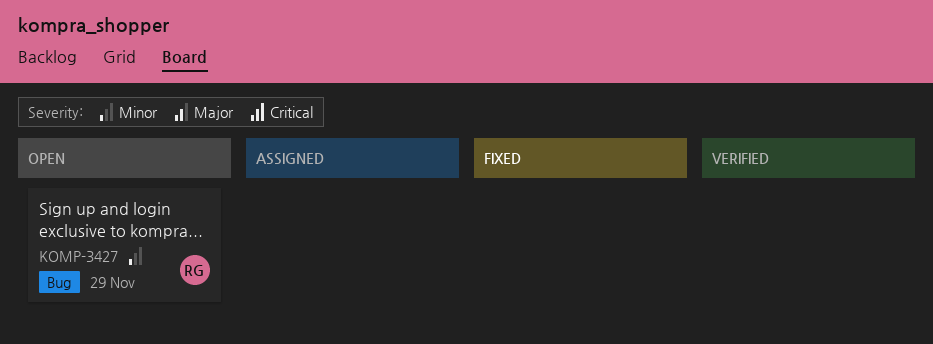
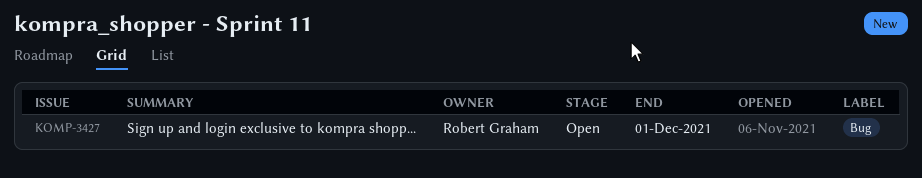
KOMP-3427, due: Nov 29 -> Dec 1

